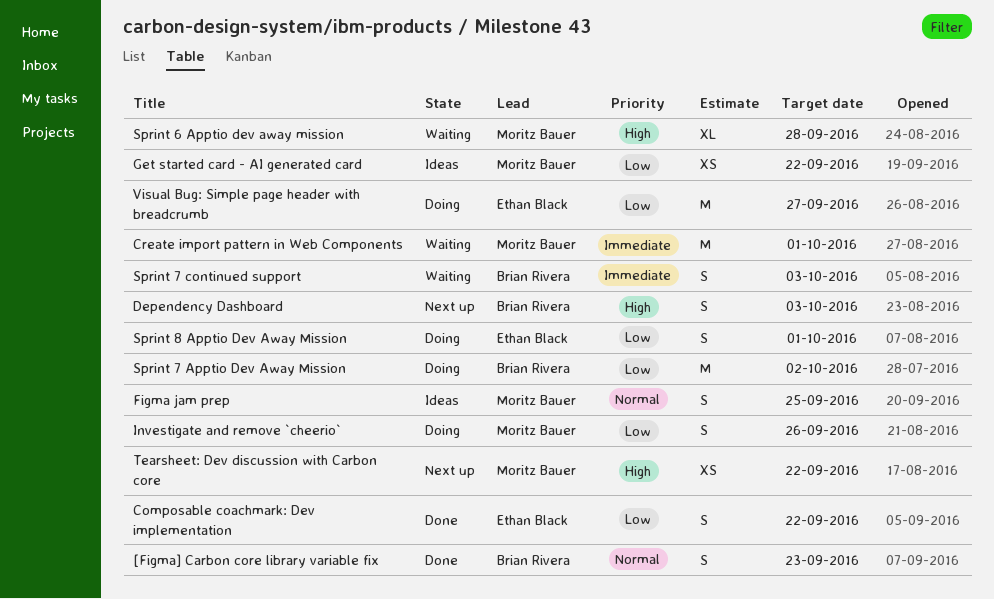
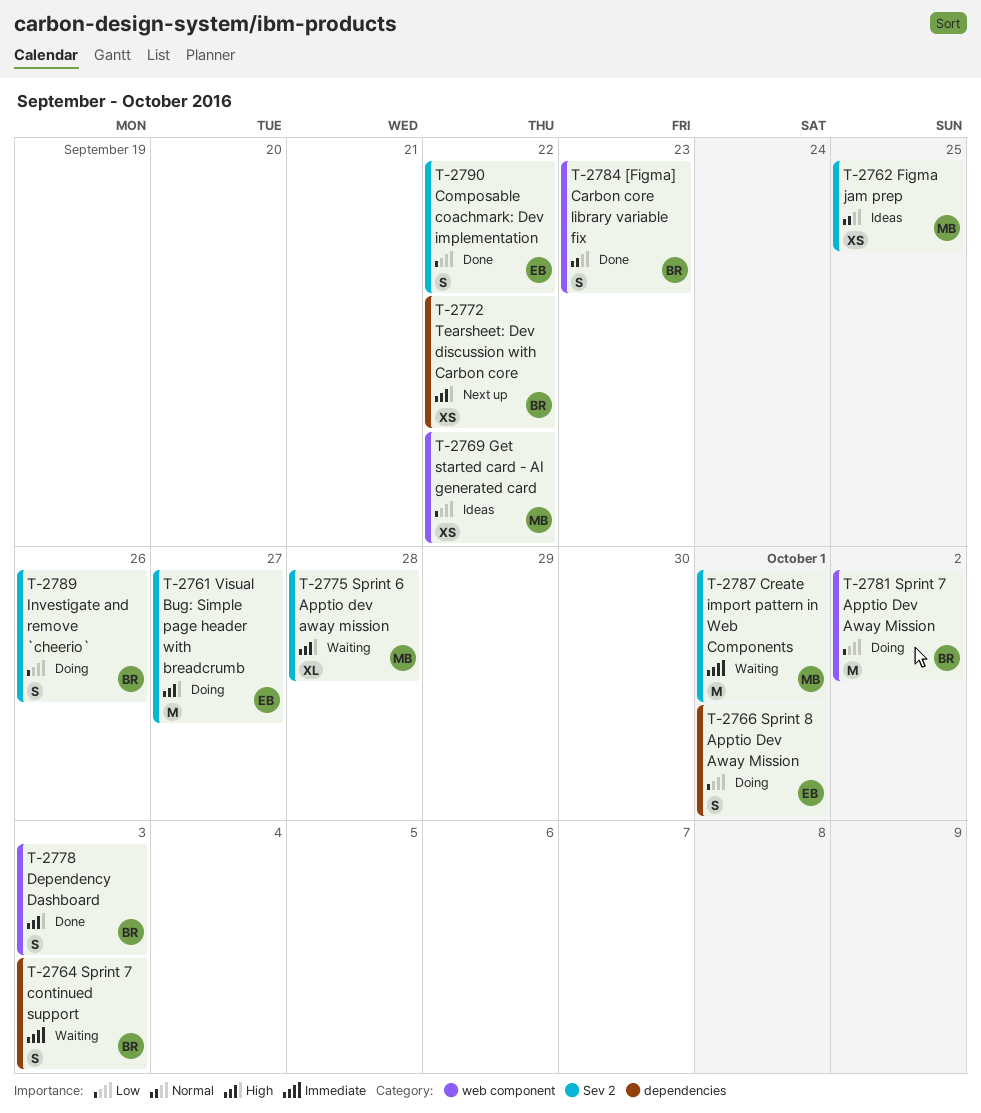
Dependency Dashboard, status: Next up -> Done
Figma jam prep, estimate: S -> XS
Investigate and remove `cheerio`, owner: Moritz Bauer -> Brian Rivera
Tearsheet: Dev discussion with Carbon core, owner: Moritz Bauer -> Brian Rivera
Visual Bug: Simple page header with breadcrumb, priority: Low -> High

